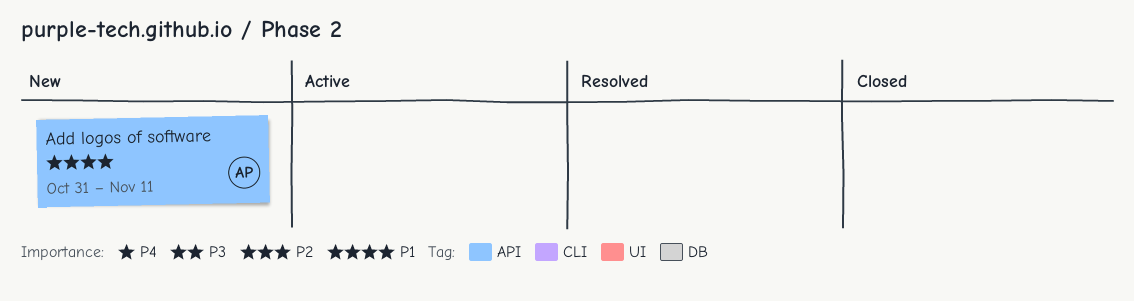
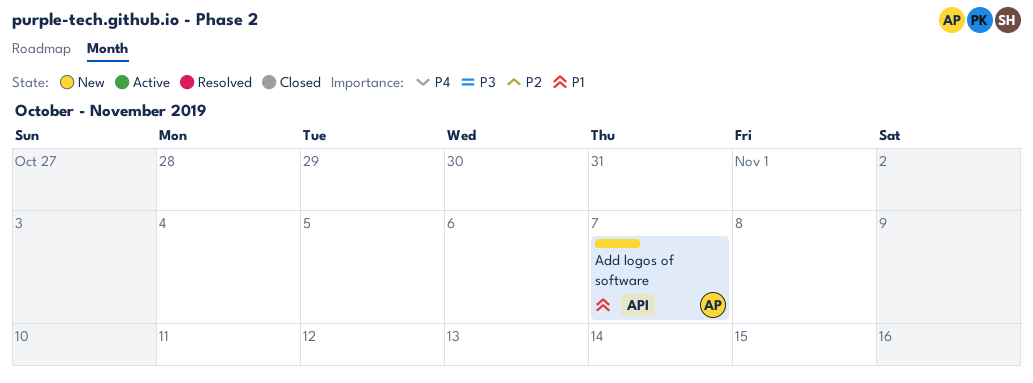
Add logos of software, due: Nov 11 -> Nov 7

